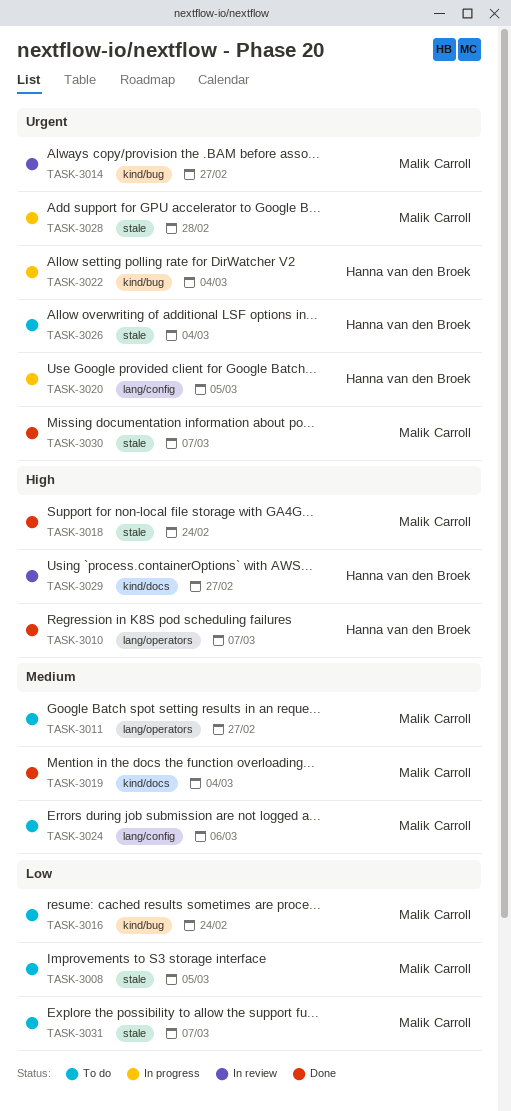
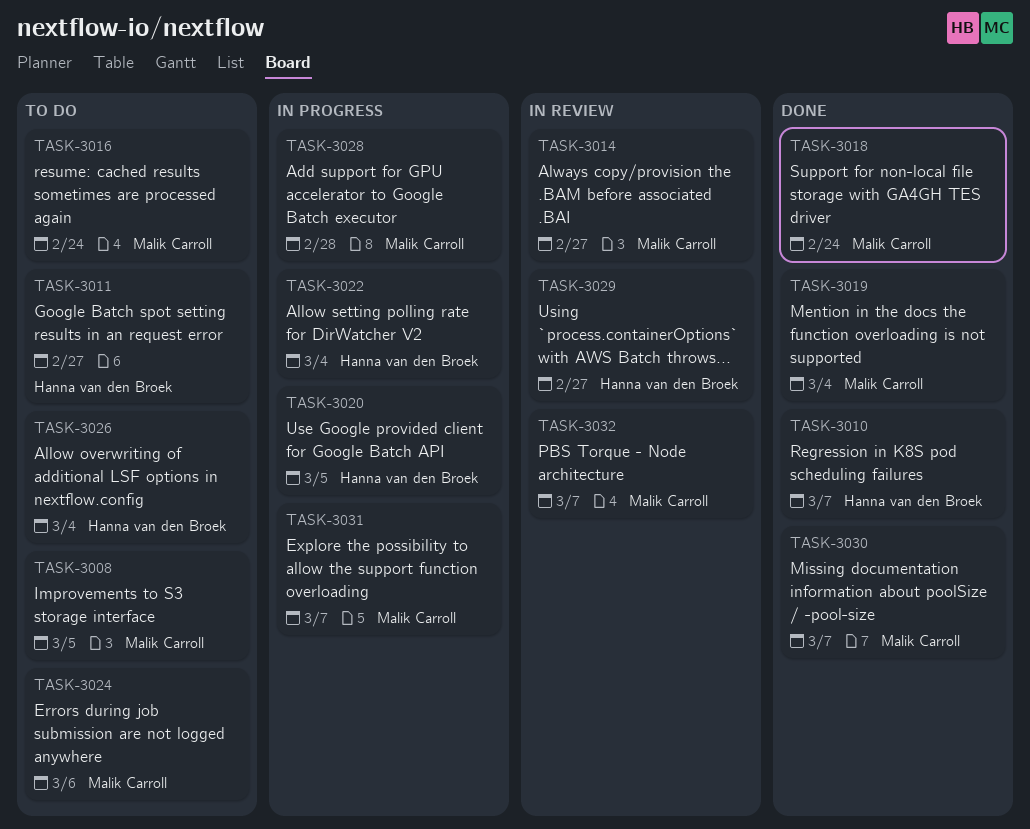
TASK-3011, owner: Malik Carroll -> Hanna van den Broek
TASK-3031, status: To do -> In progress
TASK-3032: none -> present

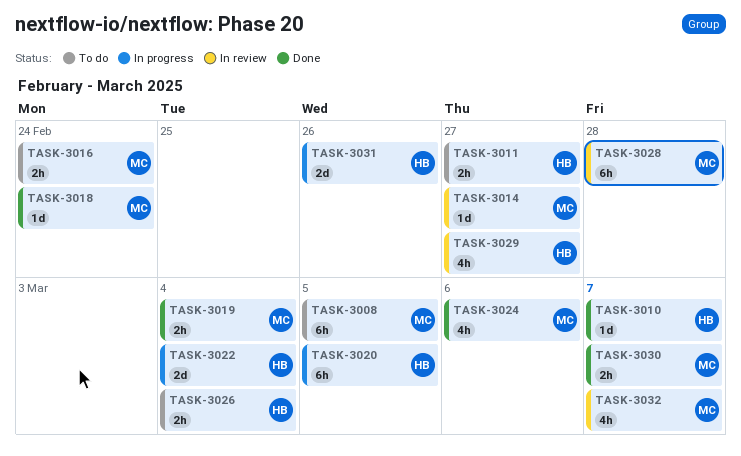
TASK-3024, status: To do -> Done
TASK-3028, status: In progress -> In review
TASK-3031, owner: Malik Carroll -> Hanna van den Broek
TASK-3031, due: Mar 7 -> Feb 26

